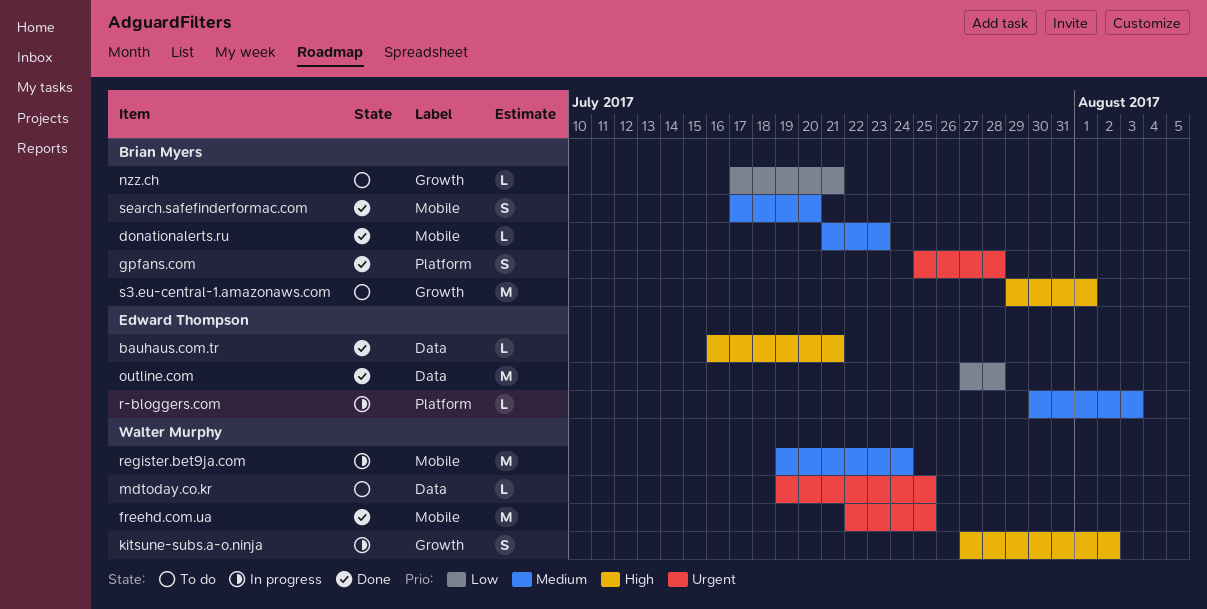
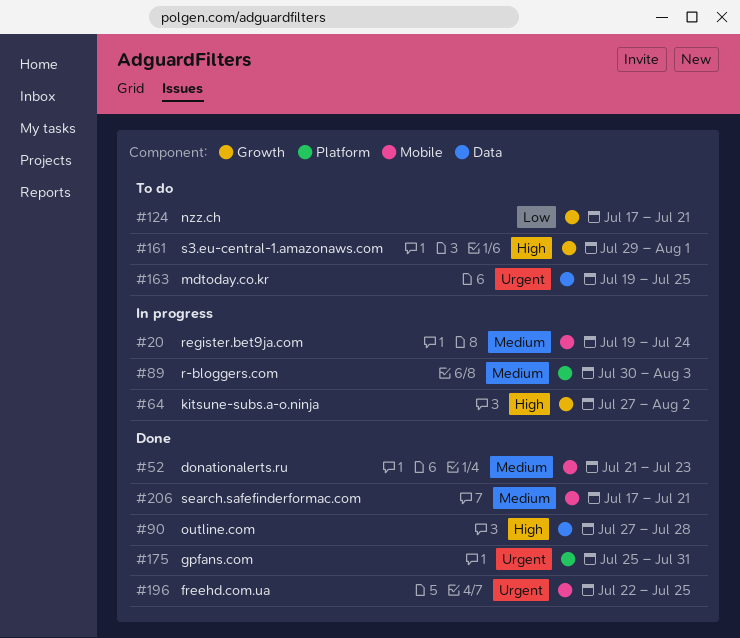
bauhaus.com.tr: present -> none
gpfans.com, due: Jul 28 -> Jul 31
outline.com, priority: Low -> High
search.safefinderformac.com, due: Jul 20 -> Jul 21

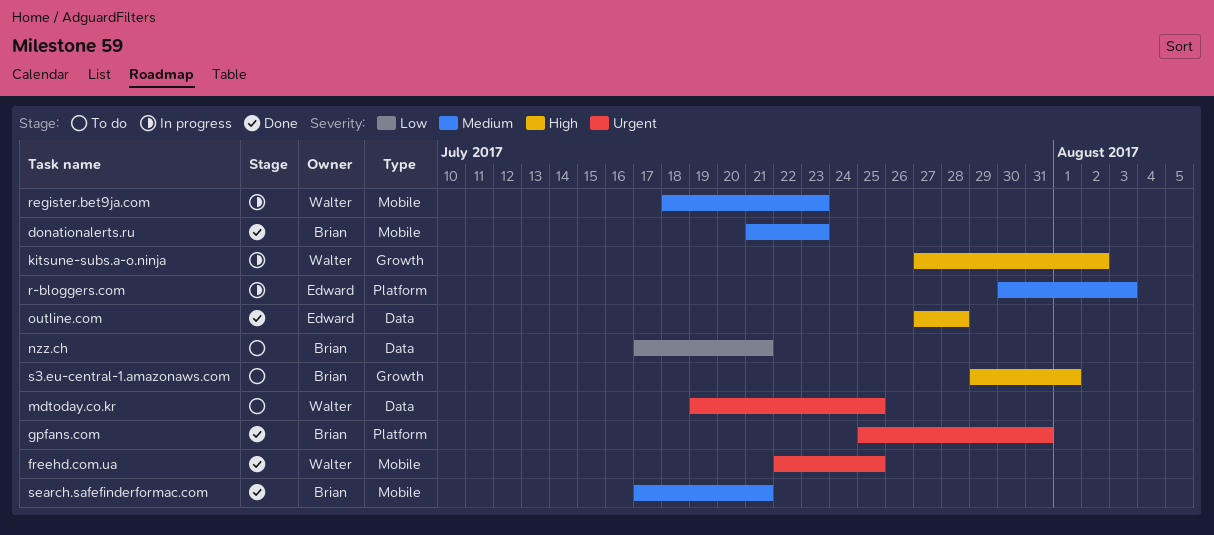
nzz.ch, label: Growth -> Data
register.bet9ja.com, start: Jul 19 -> Jul 18
register.bet9ja.com, due: Jul 24 -> Jul 23

